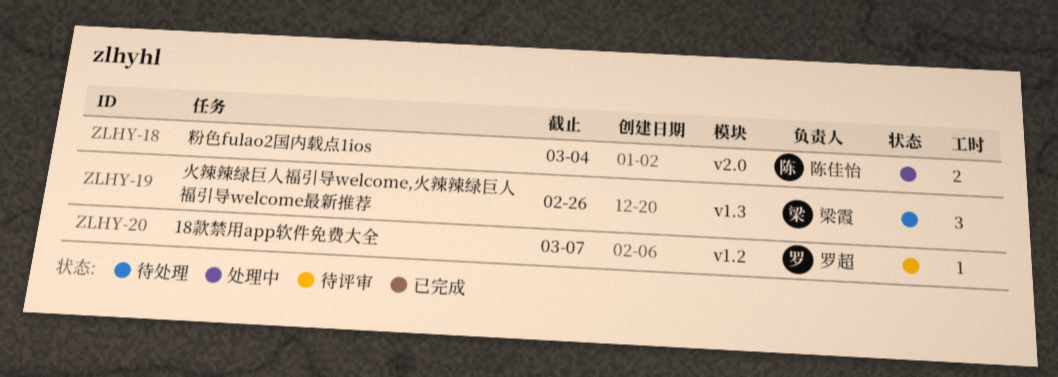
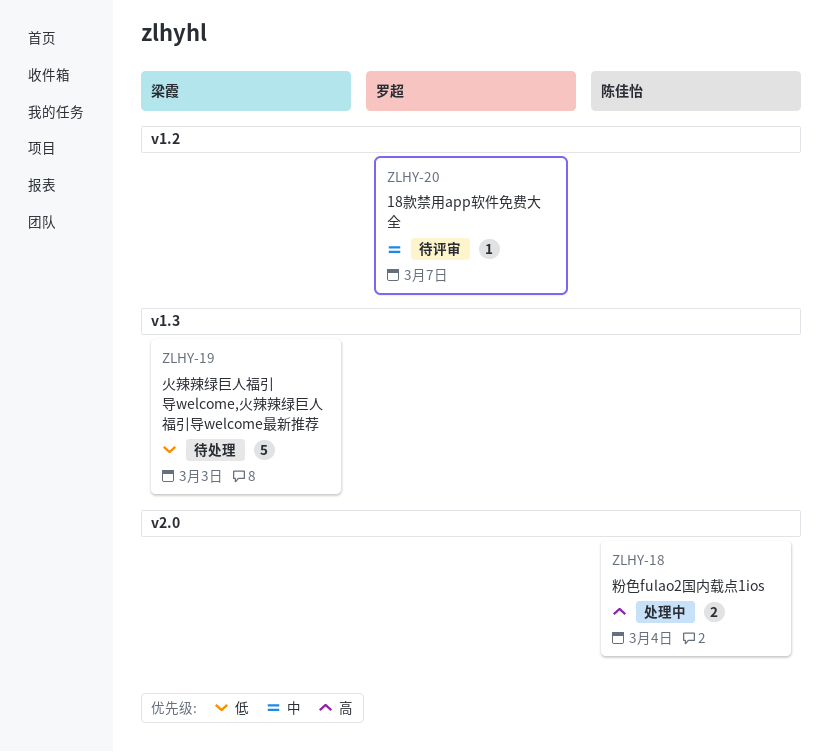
ZLHY-19, estimate: 3 -> 5
ZLHY-19, due: Feb 26 -> Mar 3

